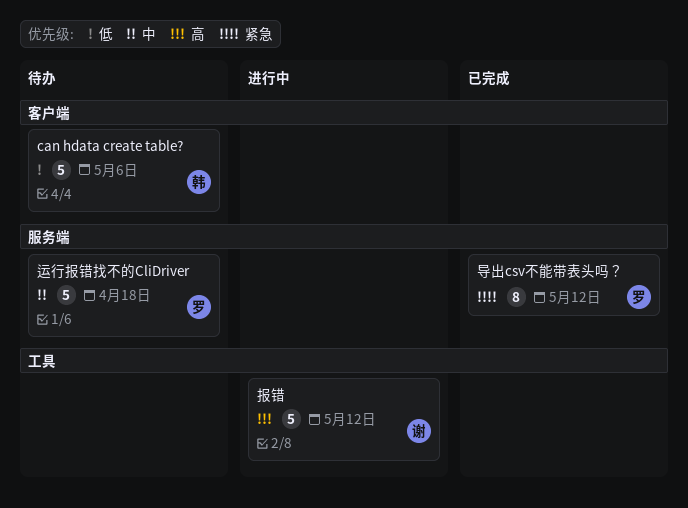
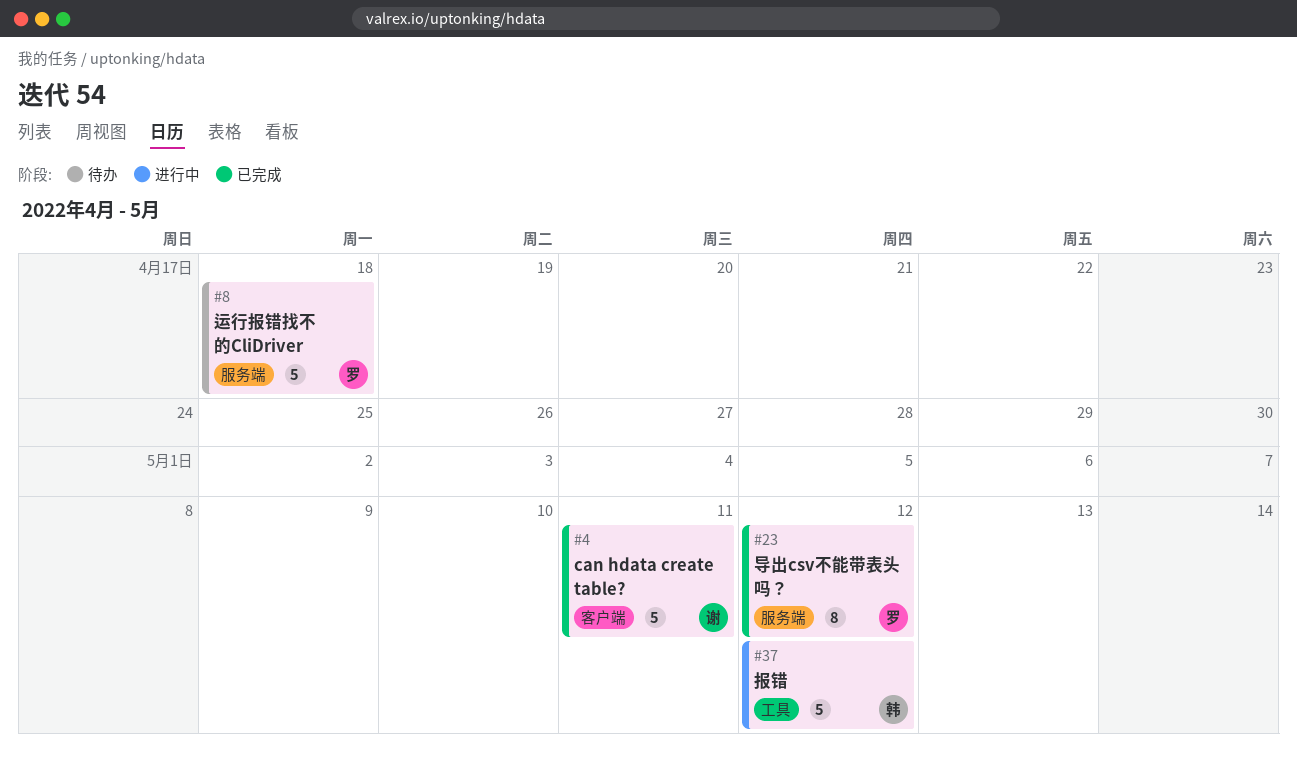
can hdata create table?, status: 待办 -> 已完成
can hdata create table?, owner: 韩 -> 谢
can hdata create table?, due: May 6 -> May 11
报错, owner: 谢 -> 韩

